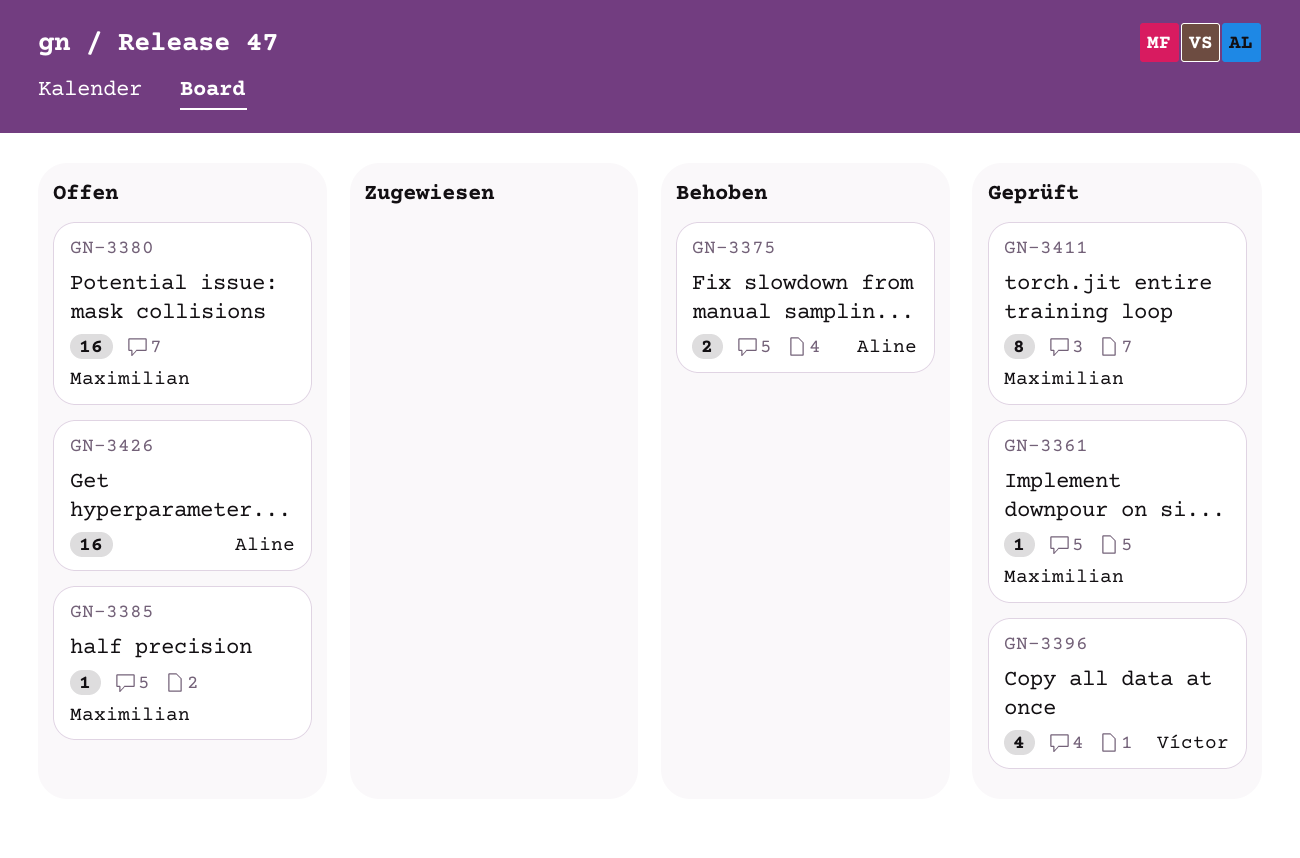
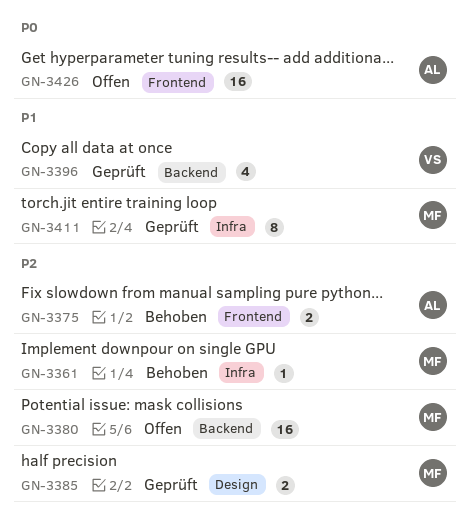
GN-3361, status: Geprüft -> Behoben
GN-3385, status: Offen -> Geprüft
GN-3385, estimate: 1 -> 2

